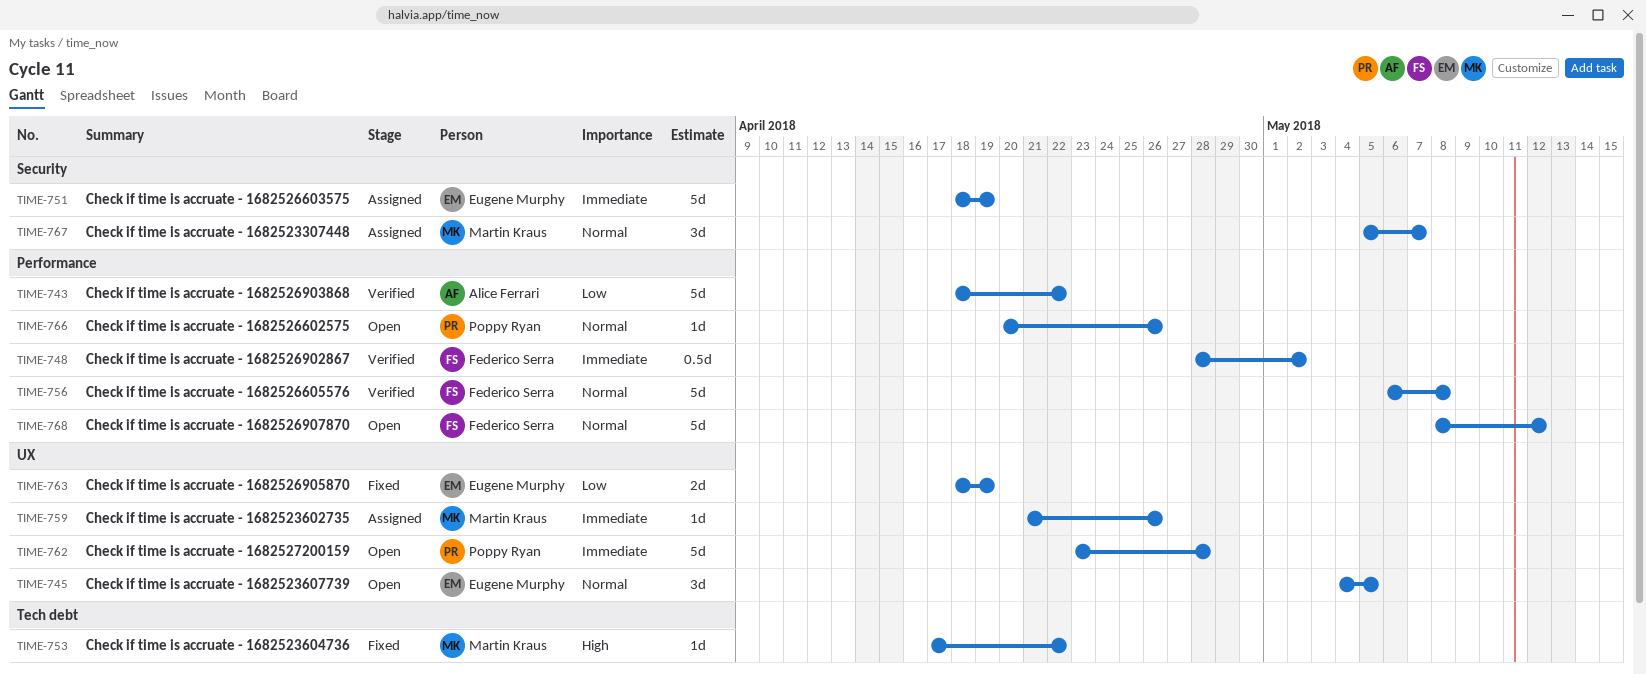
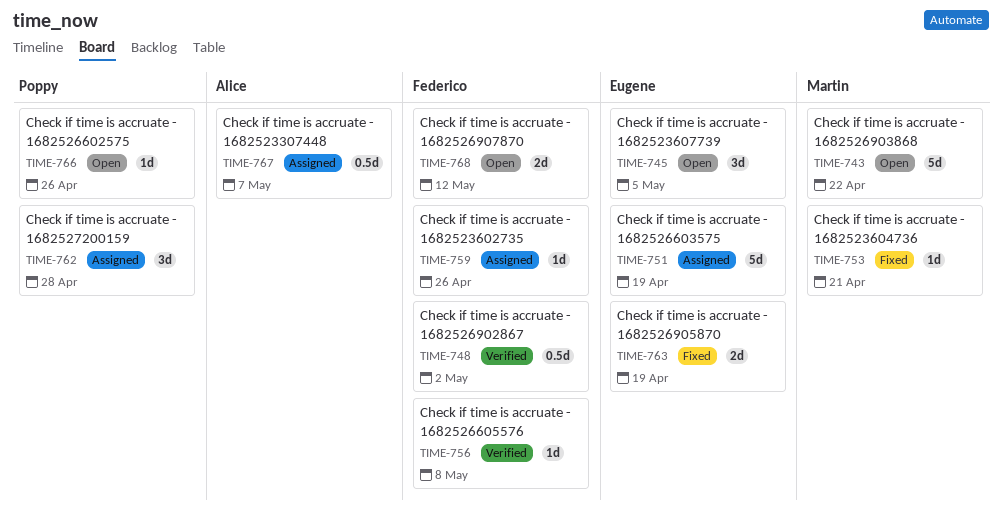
TIME-743, status: Verified -> Open
TIME-743, owner: Alice Ferrari -> Martin Kraus
TIME-753, due: Apr 22 -> Apr 21
TIME-756, estimate: 5d -> 1d
TIME-759, owner: Martin Kraus -> Federico Serra
TIME-762, status: Open -> Assigned
TIME-762, estimate: 5d -> 3d
TIME-767, owner: Martin Kraus -> Alice Ferrari
TIME-767, estimate: 3d -> 0.5d
TIME-768, estimate: 5d -> 2d

